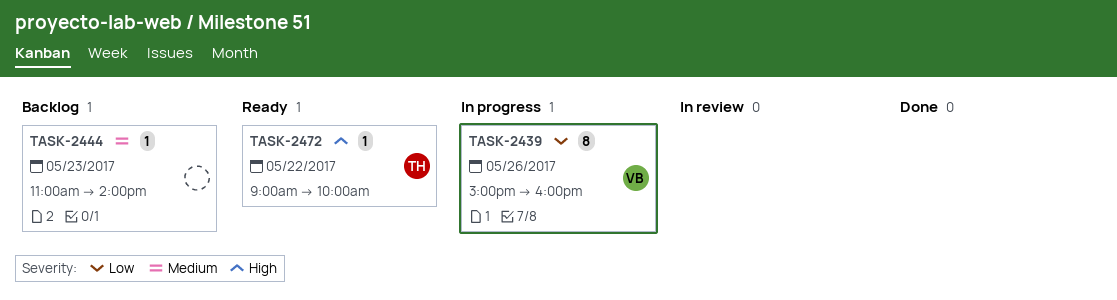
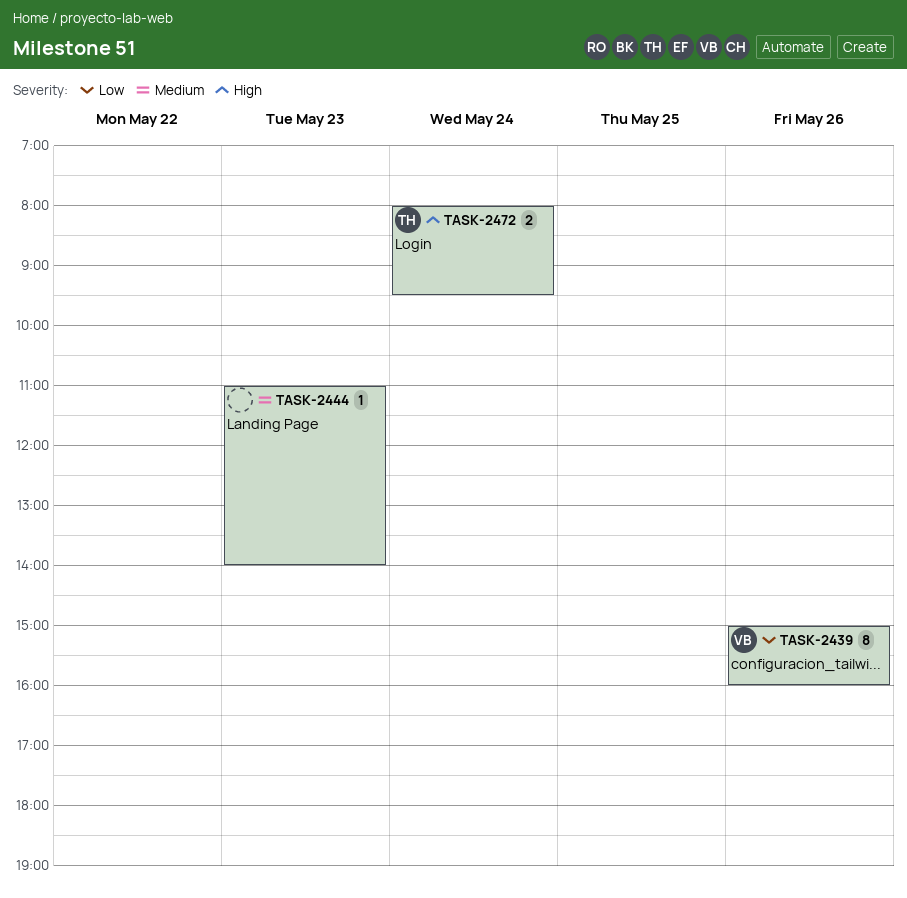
TASK-2472, estimate: 1 -> 2
TASK-2472, day: May 22 -> May 24
TASK-2472, begins: 09:00 -> 08:00
TASK-2472, ends: 10:00 -> 09:30

